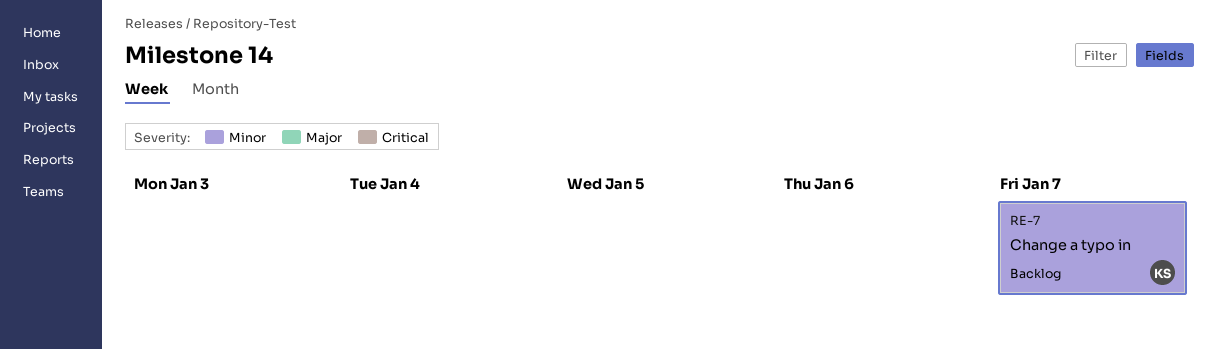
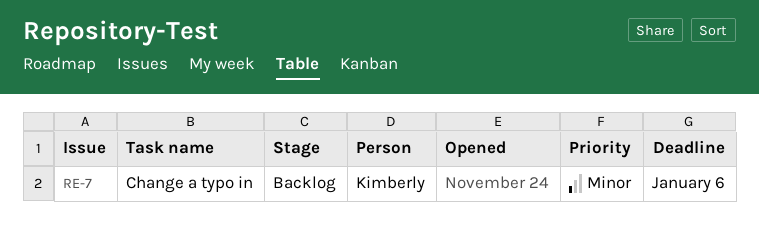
RE-7, due: Jan 7 -> Jan 6

